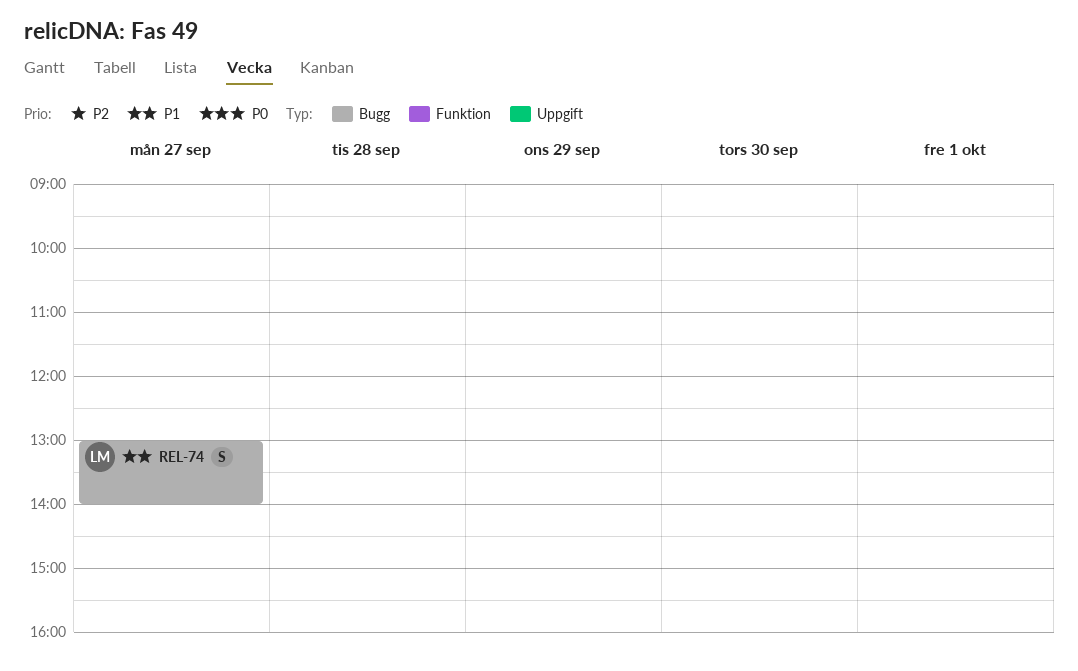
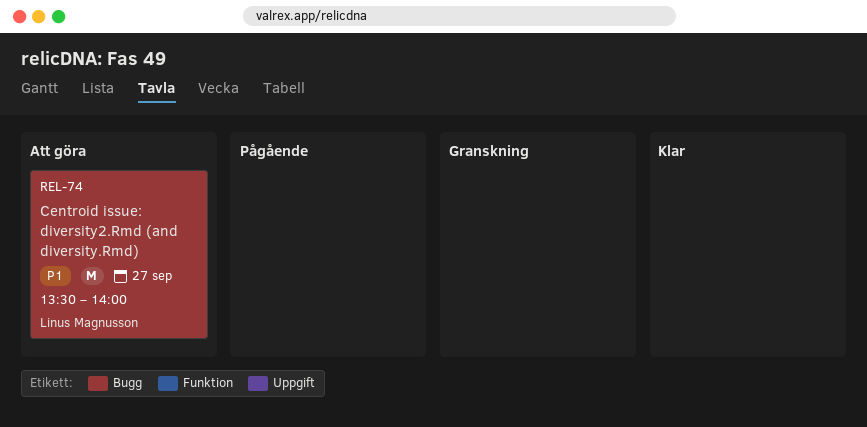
REL-74, estimate: S -> M
REL-74, begins: 13:00 -> 13:30

